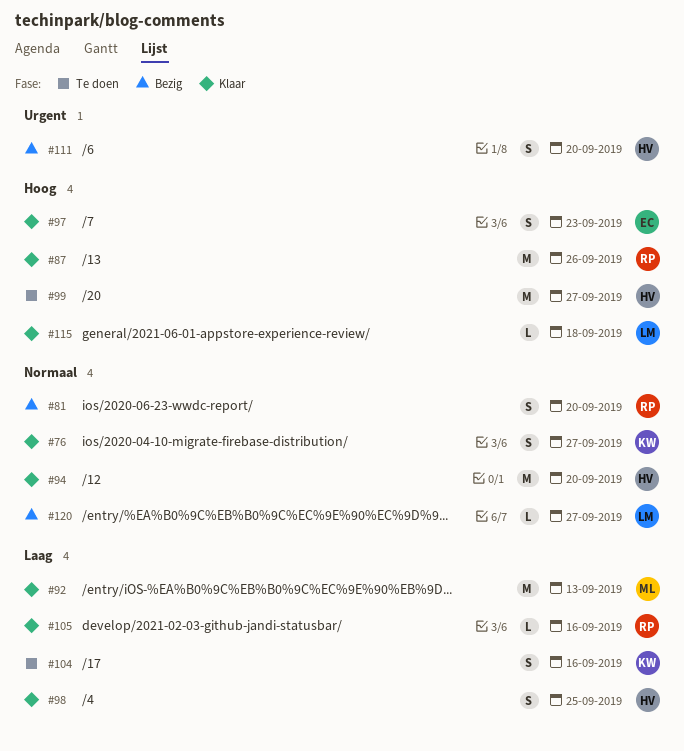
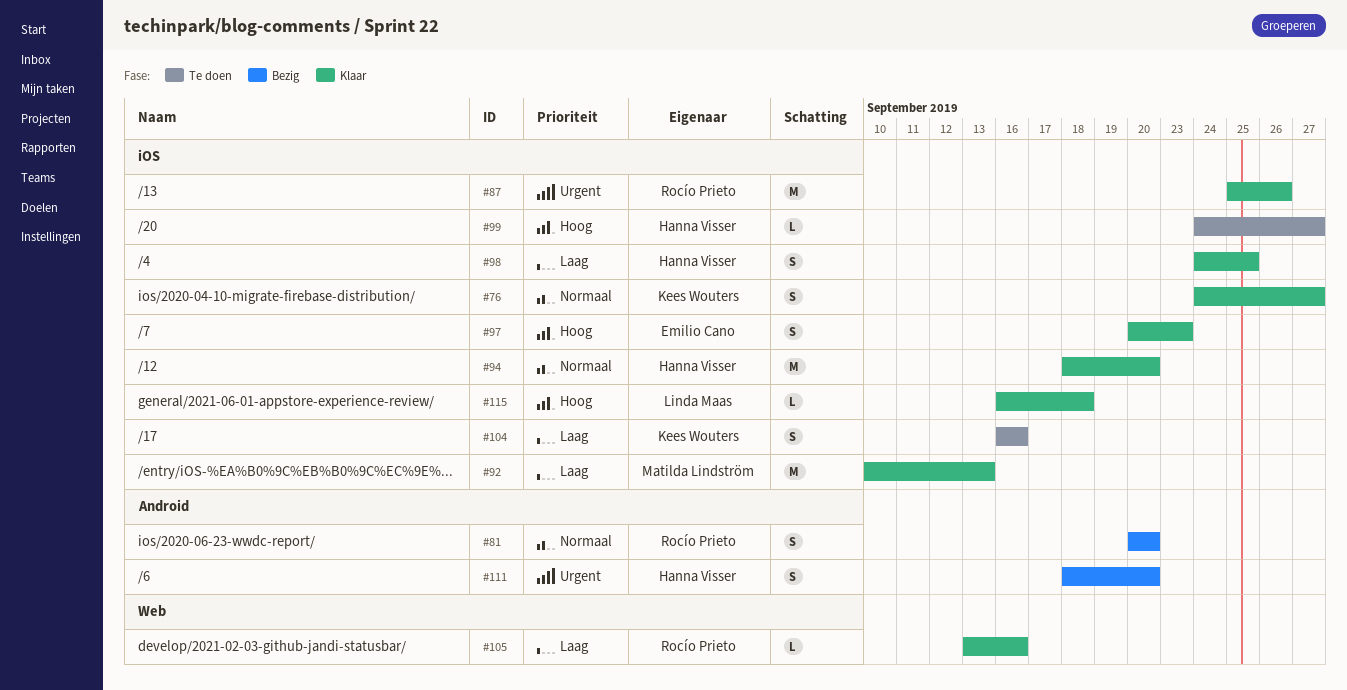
#87, priority: Hoog -> Urgent
#99, estimate: M -> L
#120: present -> none

